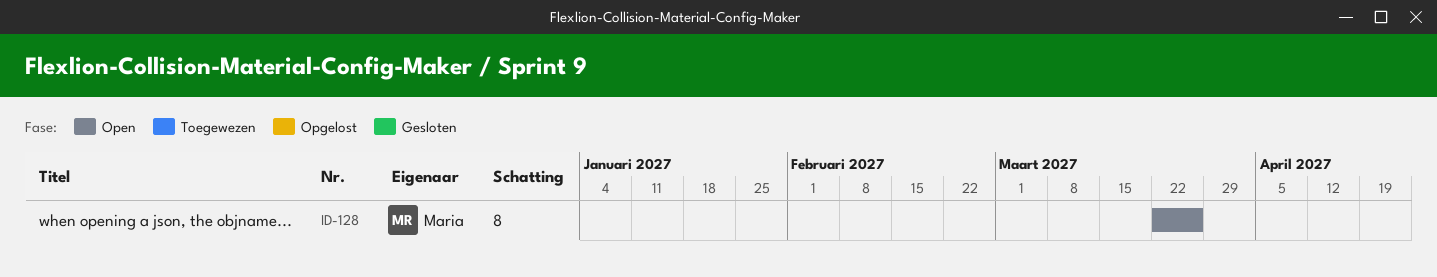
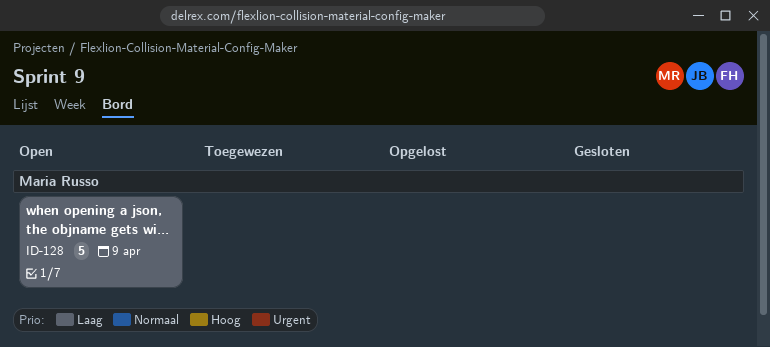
ID-128, estimate: 8 -> 5
ID-128, due: Mar 26 -> Apr 9

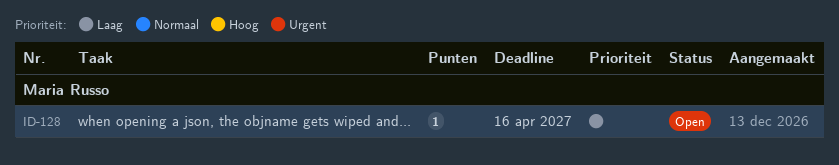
ID-128, estimate: 5 -> 1
ID-128, due: Apr 9 -> Apr 16

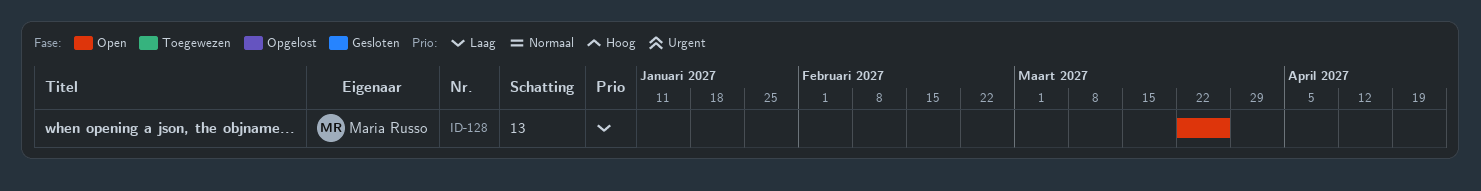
ID-128, estimate: 1 -> 13
ID-128, due: Apr 16 -> Mar 26

